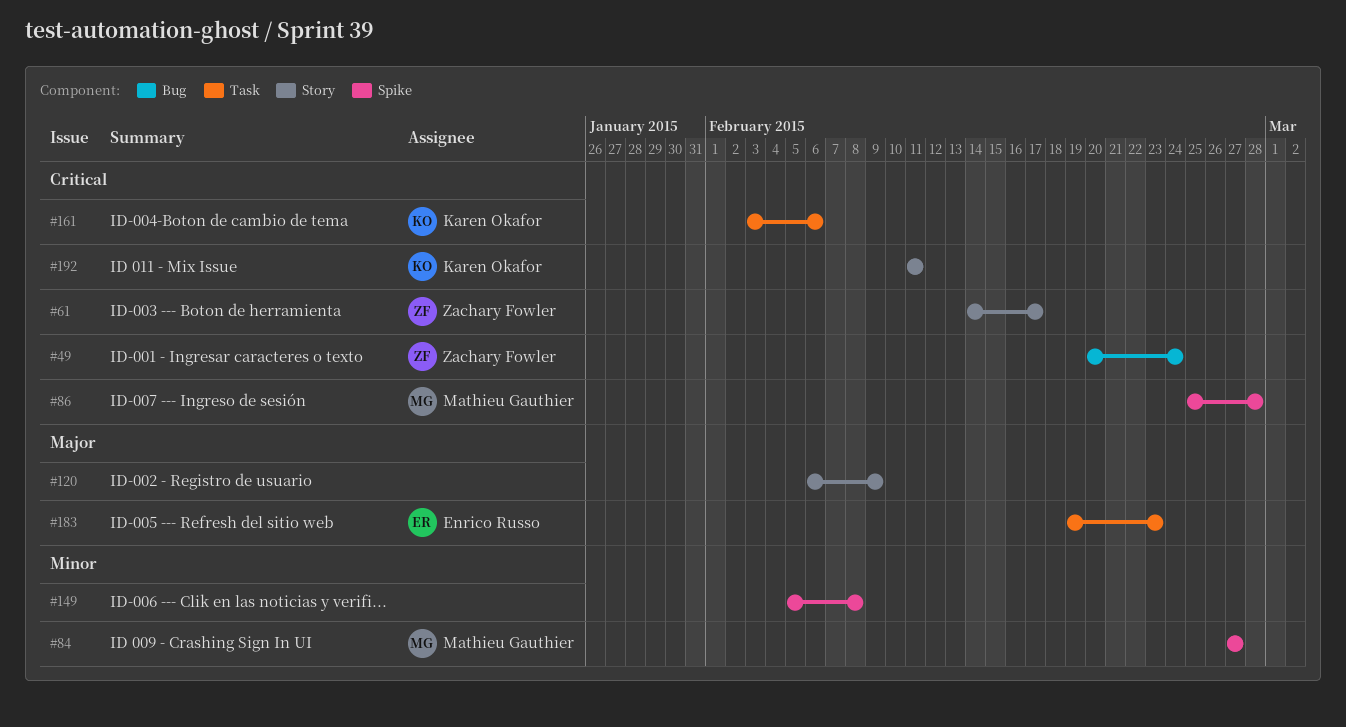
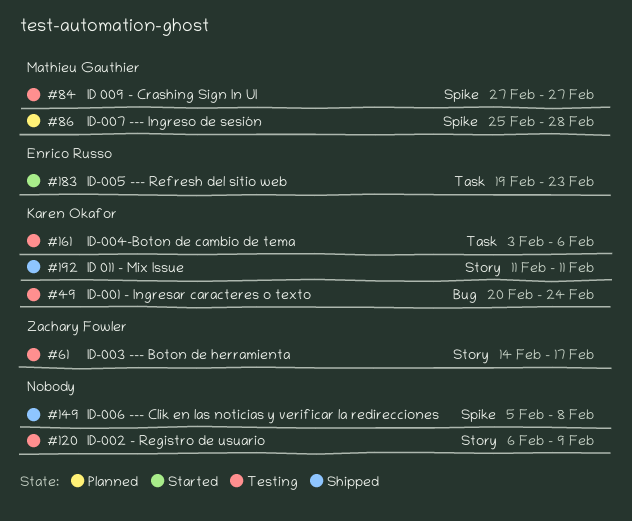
#49, owner: Zachary Fowler -> Karen Okafor

